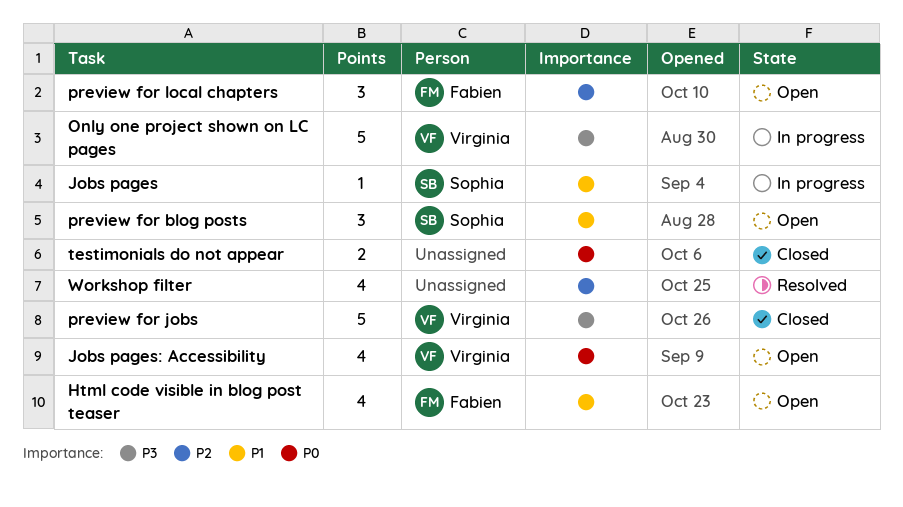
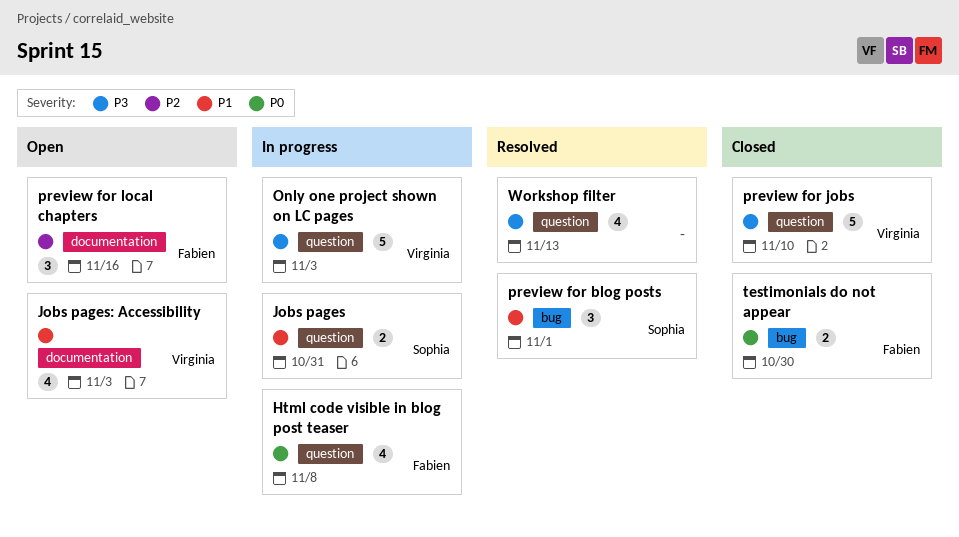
Html code visible in blog post teaser, status: Open -> In progress
Html code visible in blog post teaser, priority: P1 -> P0
Jobs pages, estimate: 1 -> 2
Jobs pages: Accessibility, priority: P0 -> P1
preview for blog posts, status: Open -> Resolved
testimonials do not appear, owner: none -> Fabien
Workshop filter, priority: P2 -> P3

